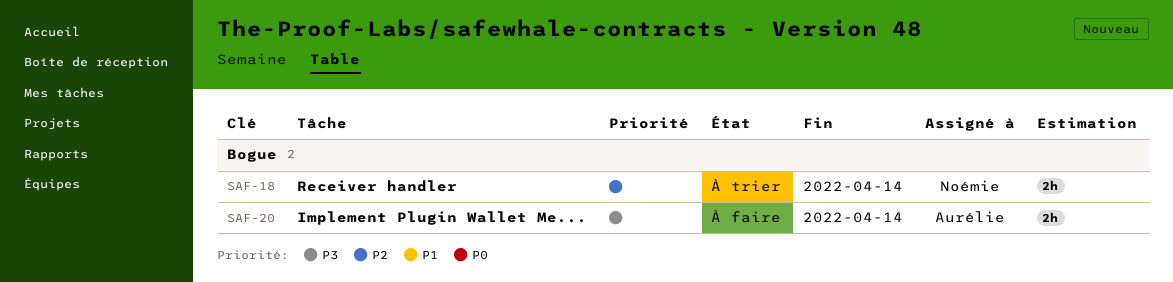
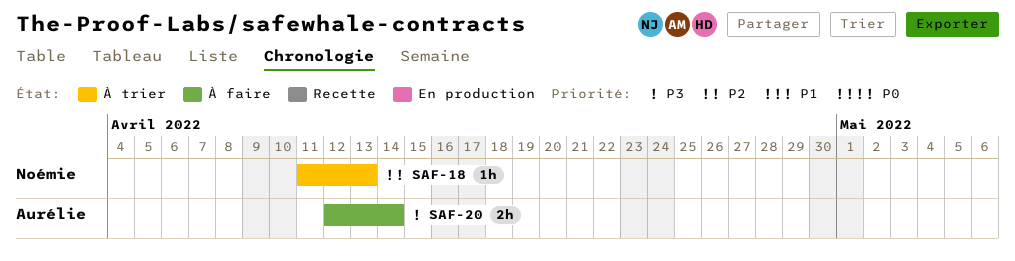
SAF-18, estimate: 2h -> 1h
SAF-18, due: Apr 14 -> Apr 13

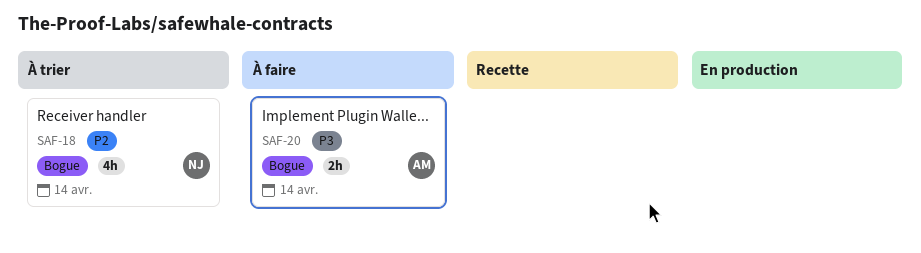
SAF-18, estimate: 1h -> 4h
SAF-18, due: Apr 13 -> Apr 14

